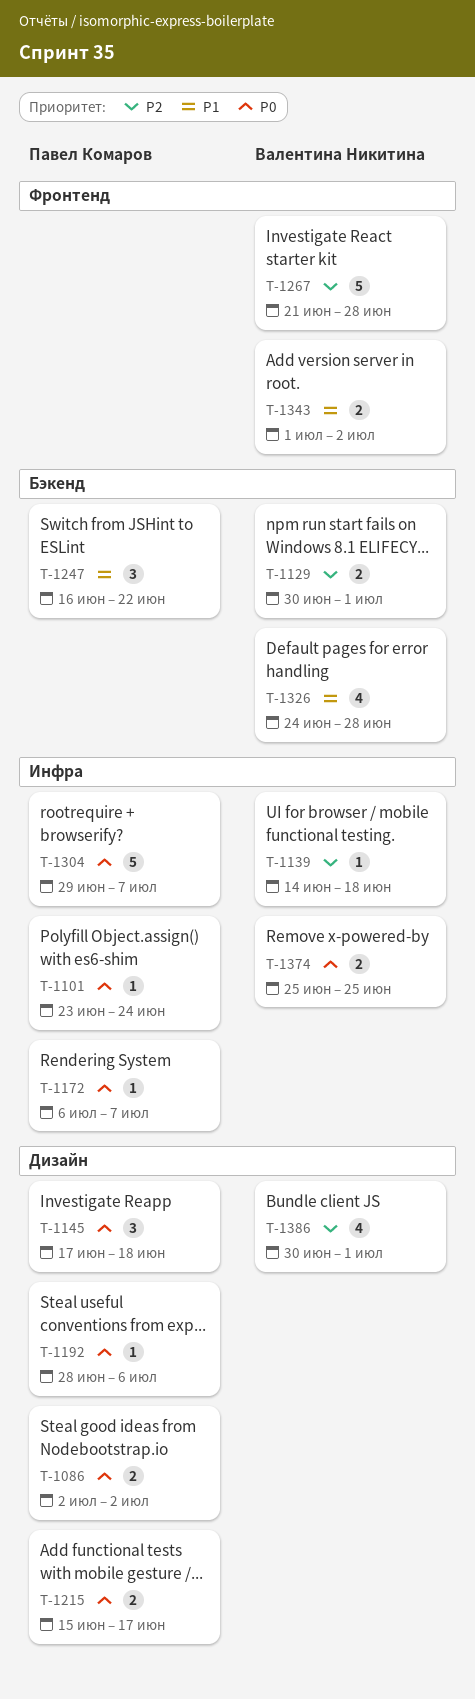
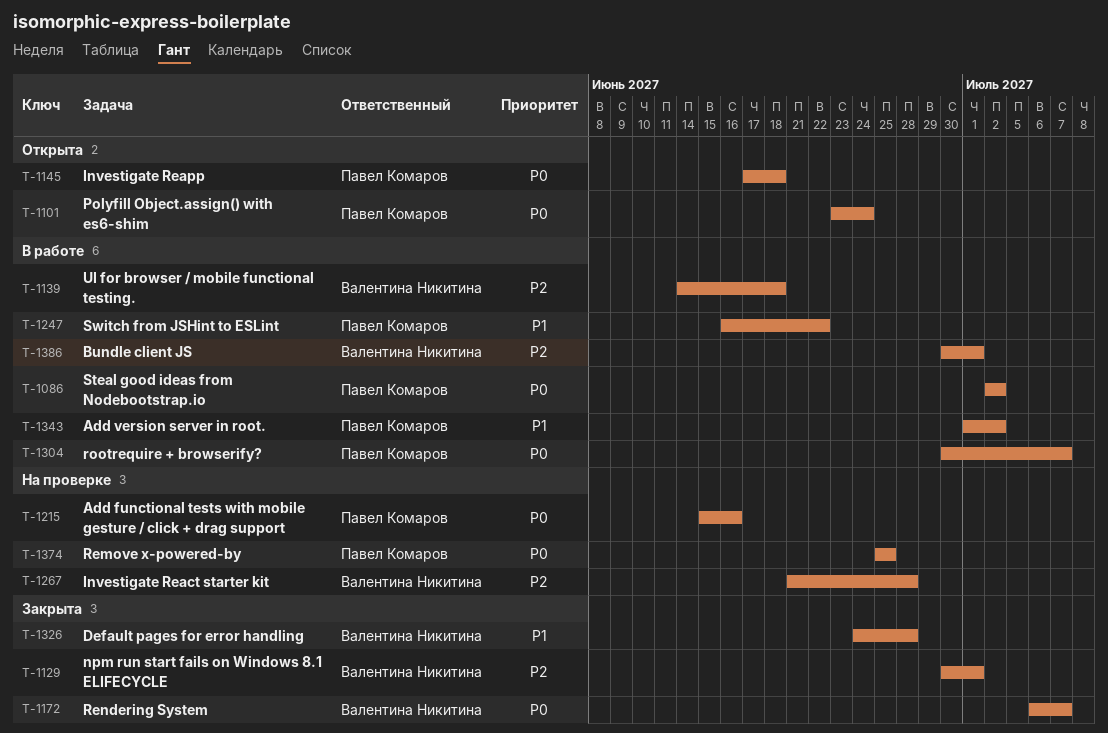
T-1172, owner: Павел Комаров -> Валентина Никитина
T-1192: present -> none
T-1215, due: Jun 17 -> Jun 16
T-1304, start: Jun 29 -> Jun 30
T-1343, owner: Валентина Никитина -> Павел Комаров
T-1374, owner: Валентина Никитина -> Павел Комаров

